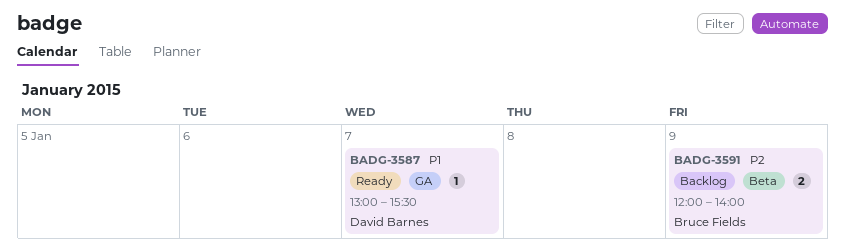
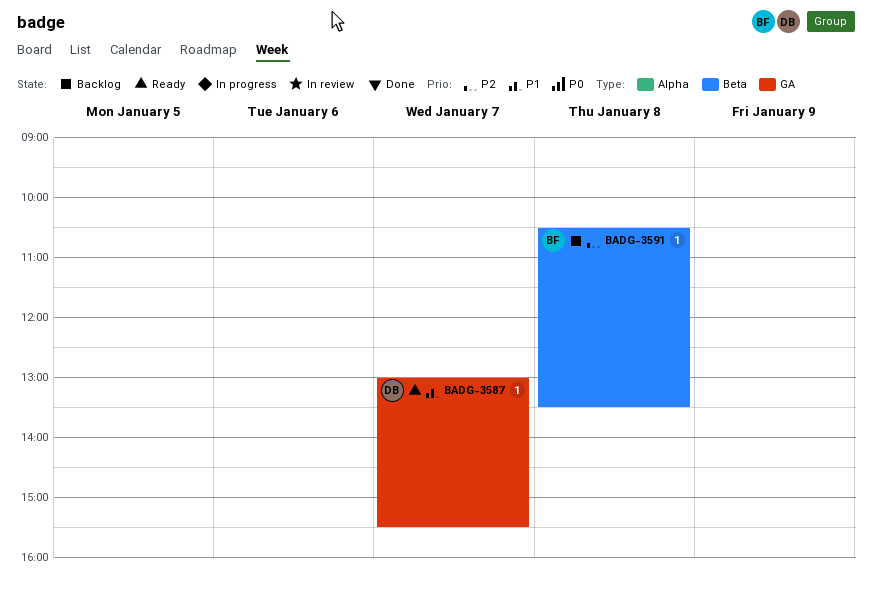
BADG-3591, estimate: 2 -> 1
BADG-3591, day: Jan 9 -> Jan 8
BADG-3591, begins: 12:00 -> 10:30
BADG-3591, ends: 14:00 -> 13:30

